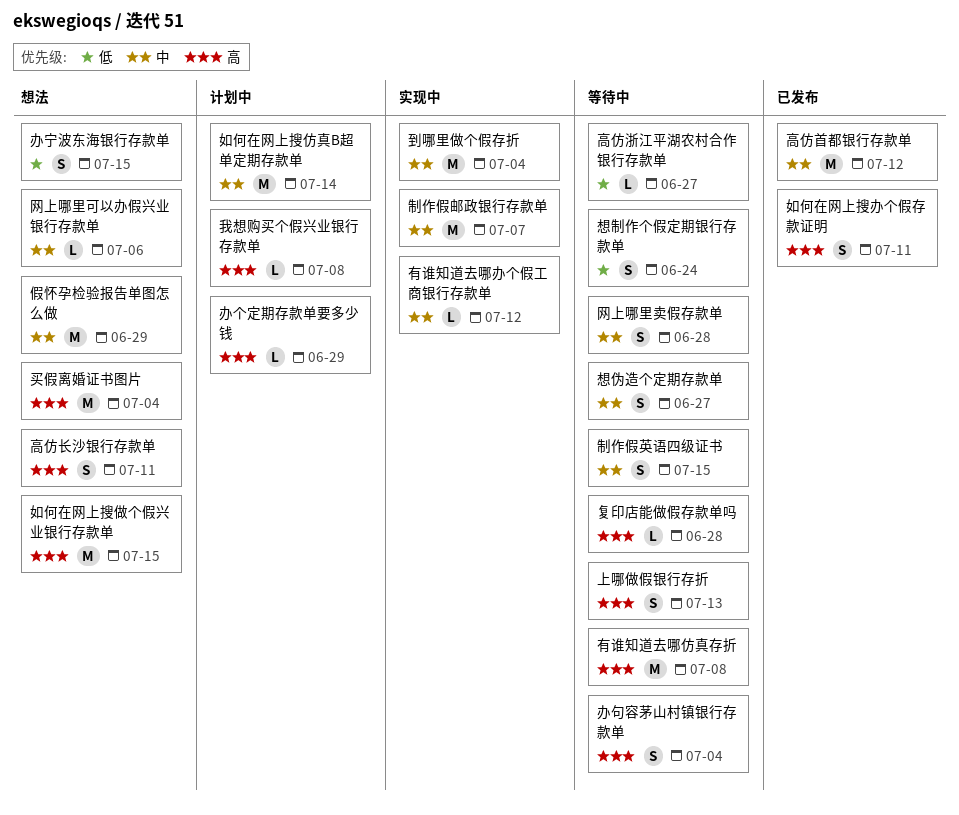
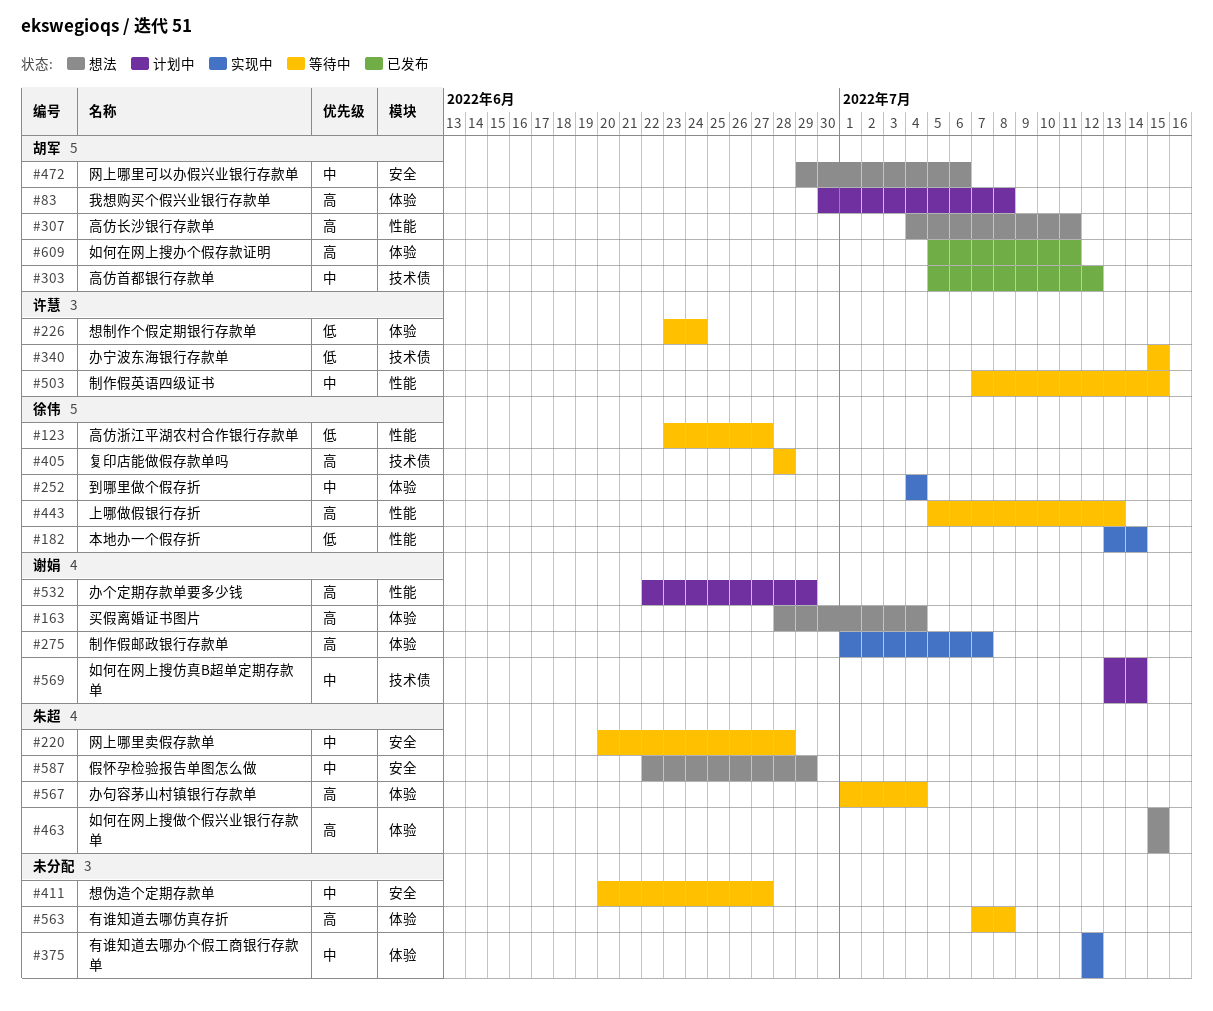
制作假邮政银行存款单, priority: 中 -> 高
办宁波东海银行存款单, status: 想法 -> 等待中
本地办一个假存折: none -> present

